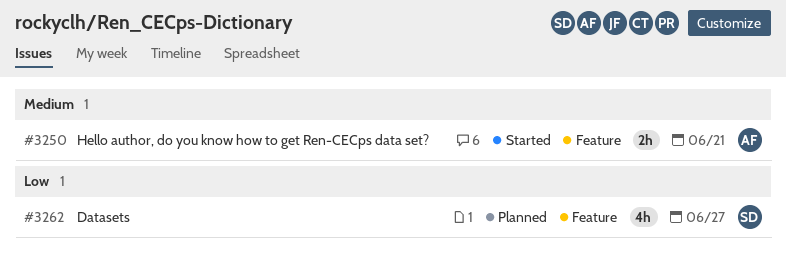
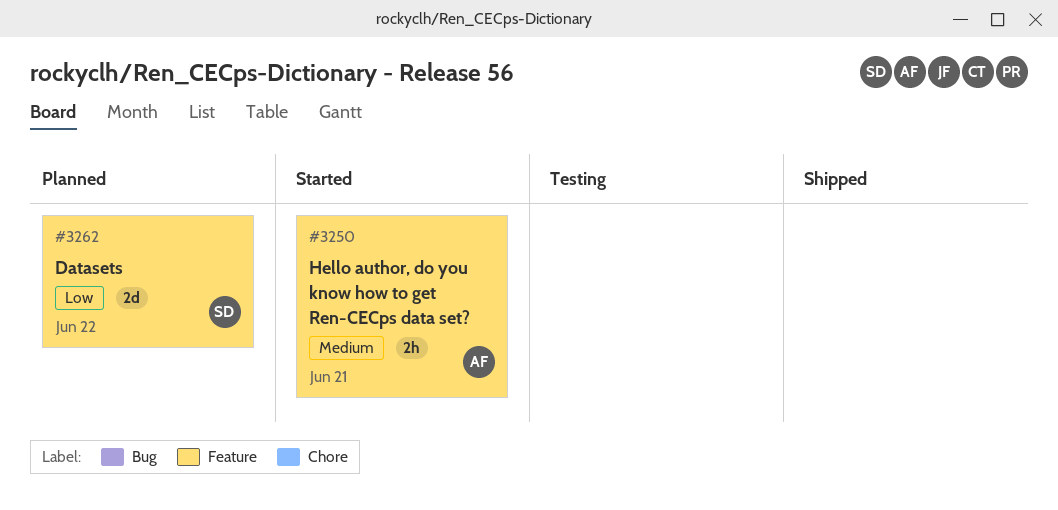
#3262, estimate: 4h -> 2d
#3262, due: Jun 27 -> Jun 22

